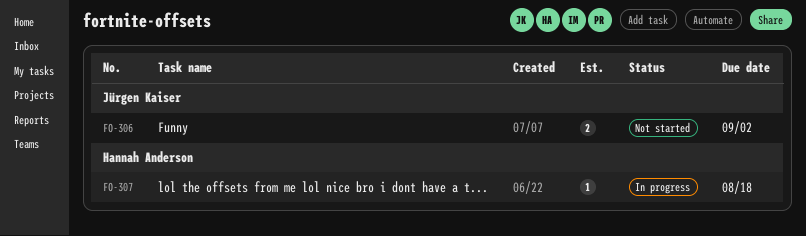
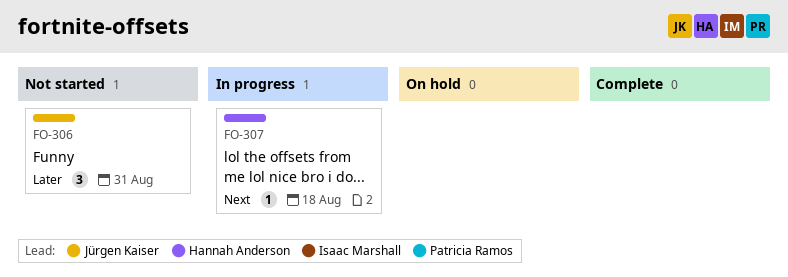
FO-306, estimate: 2 -> 3
FO-306, due: Sep 2 -> Aug 31

